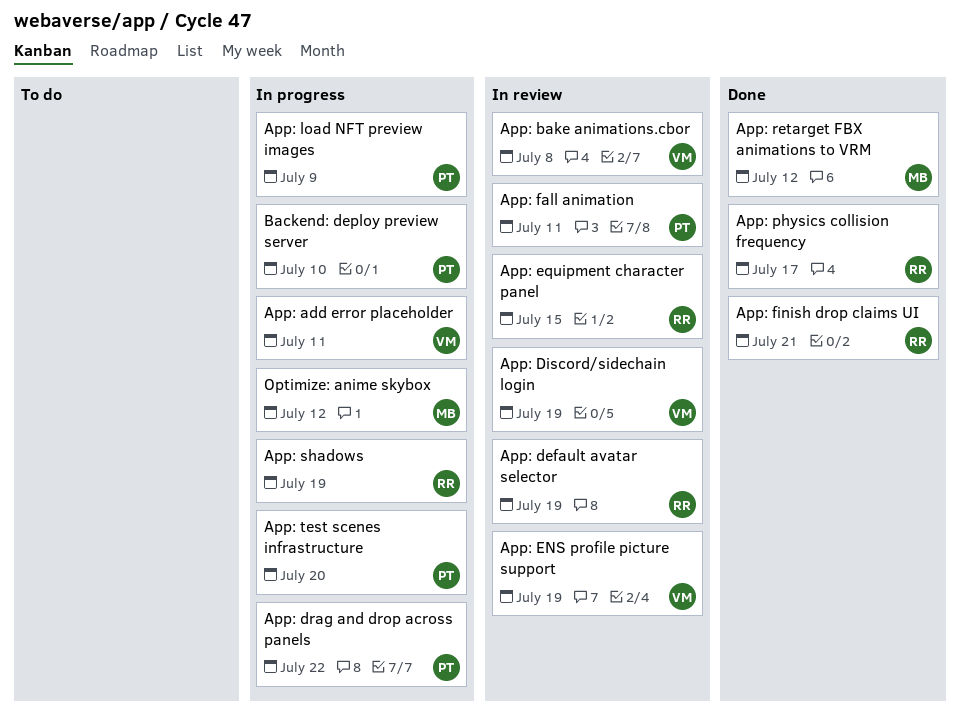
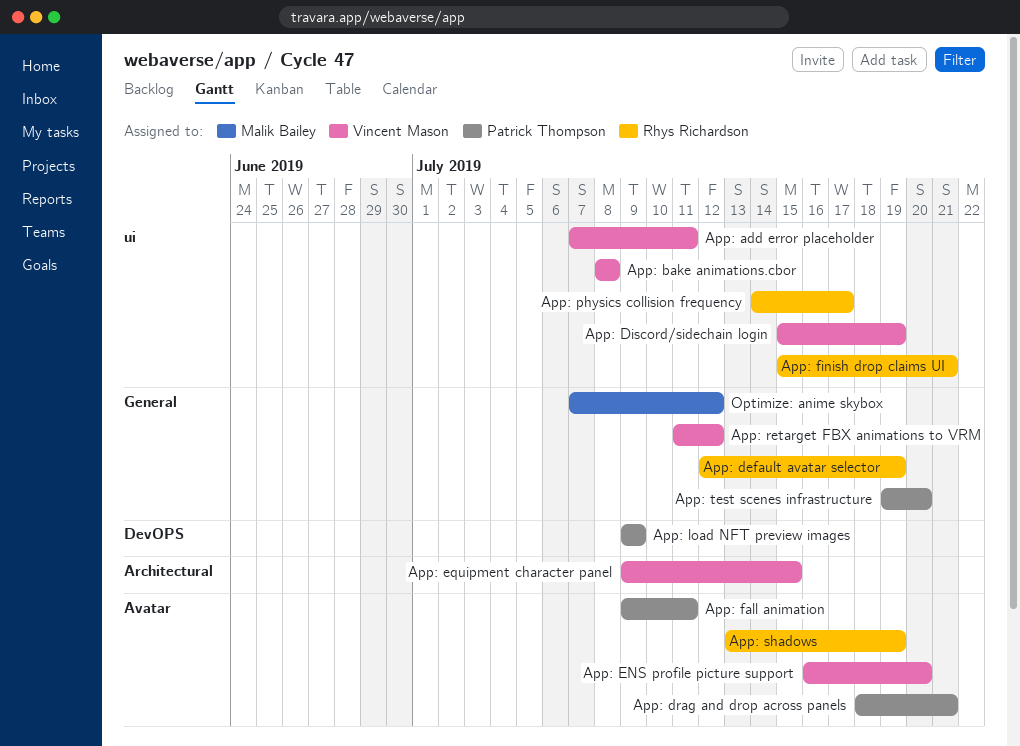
App: drag and drop across panels, due: Jul 22 -> Jul 21
App: ENS profile picture support, due: Jul 19 -> Jul 20
App: equipment character panel, owner: Rhys Richardson -> Vincent Mason
App: retarget FBX animations to VRM, owner: Malik Bailey -> Vincent Mason
Backend: deploy preview server: present -> none

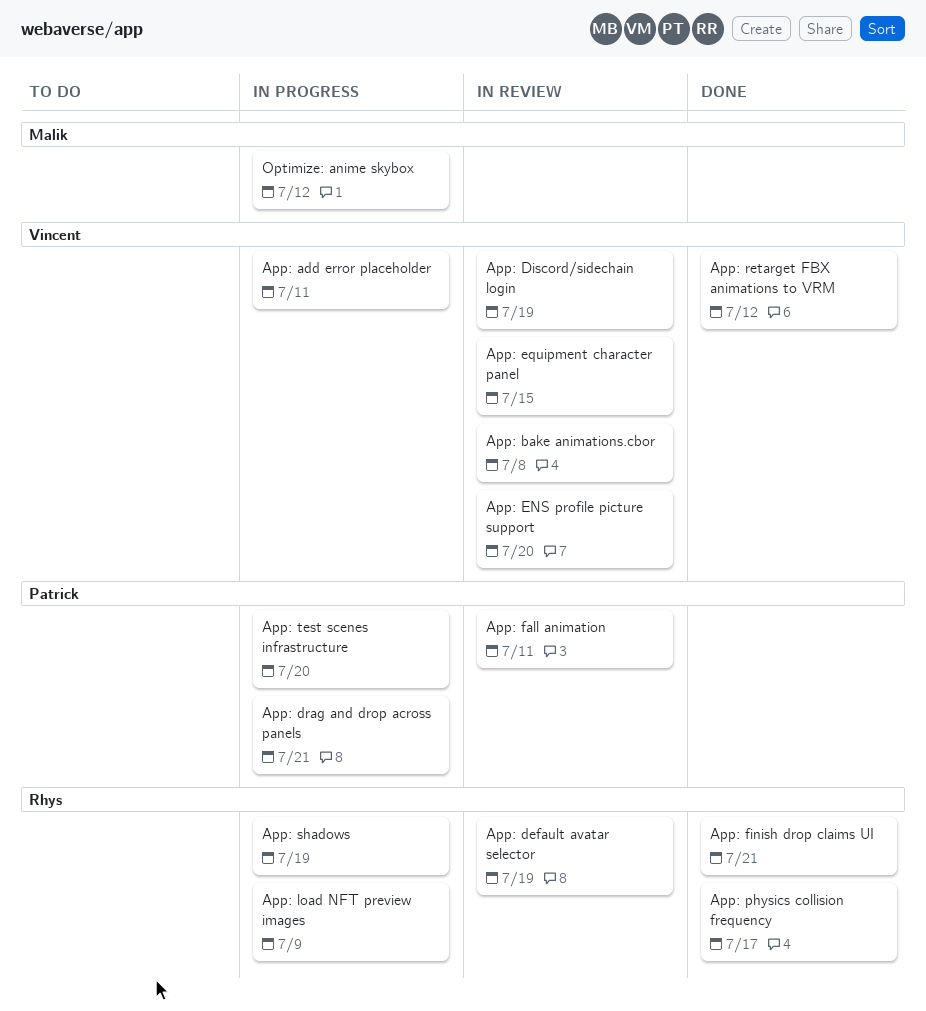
App: load NFT preview images, owner: Patrick Thompson -> Rhys Richardson

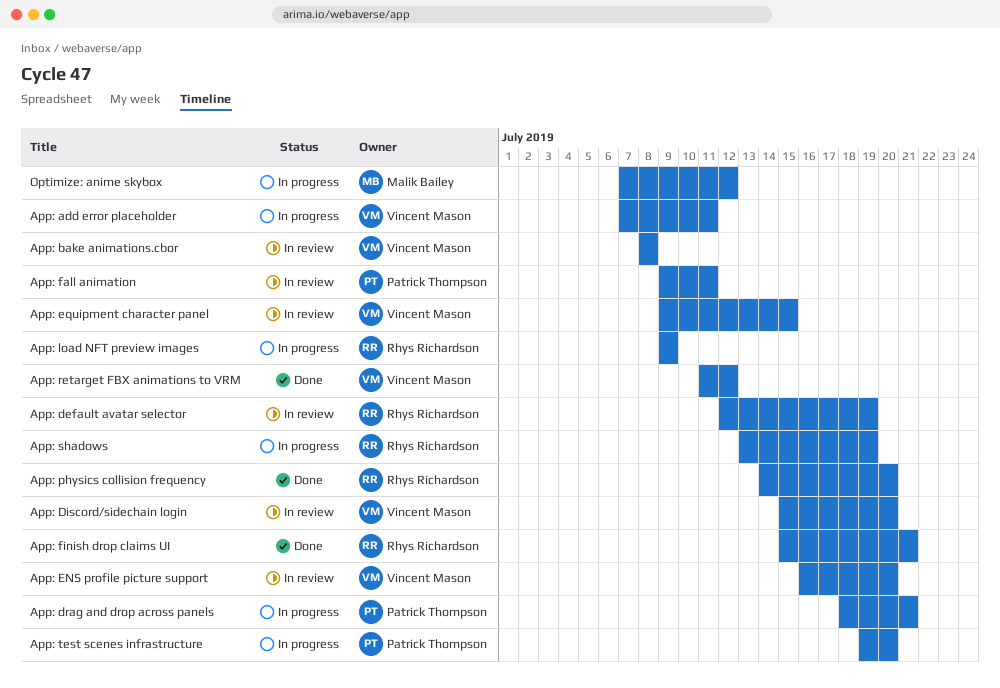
App: Discord/sidechain login, due: Jul 19 -> Jul 20
App: physics collision frequency, due: Jul 17 -> Jul 20

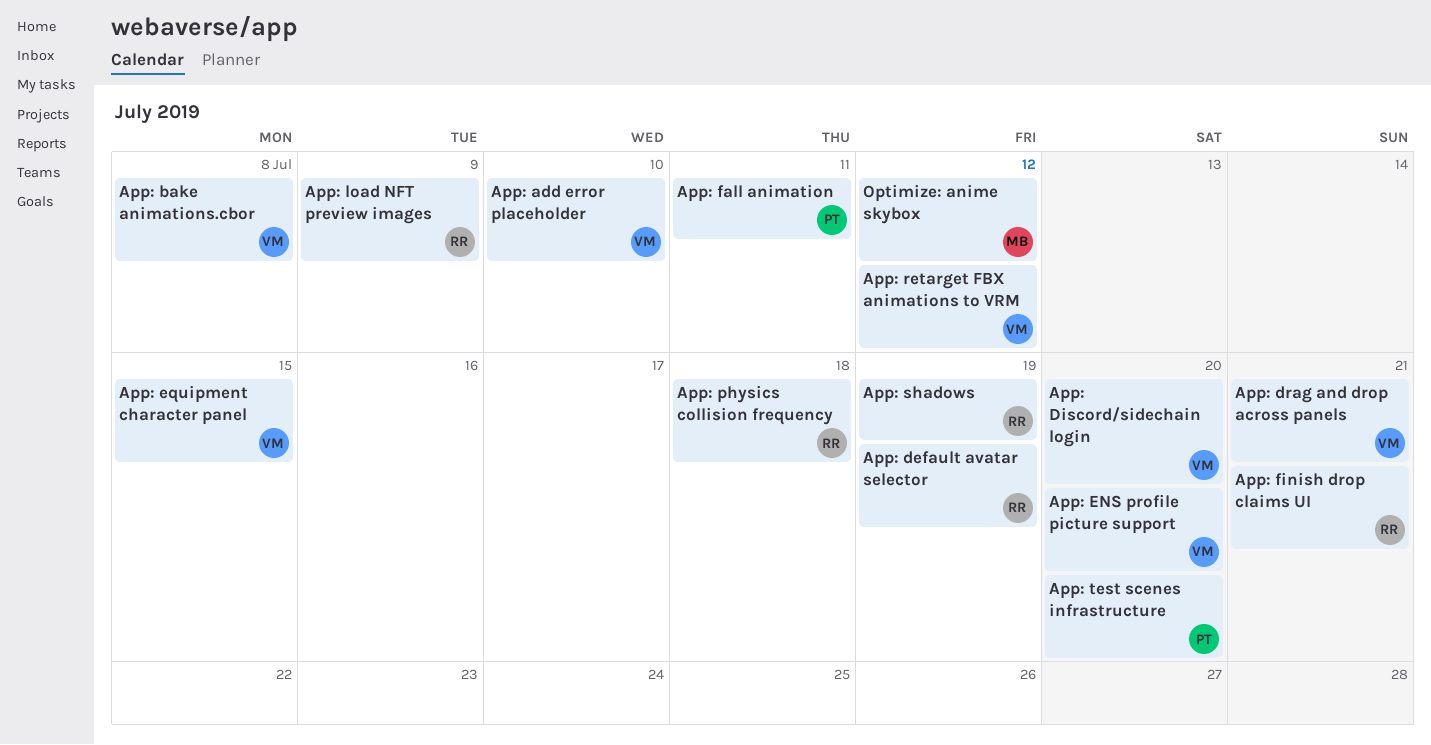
App: add error placeholder, due: Jul 11 -> Jul 10
App: drag and drop across panels, owner: Patrick Thompson -> Vincent Mason
App: physics collision frequency, due: Jul 20 -> Jul 18

